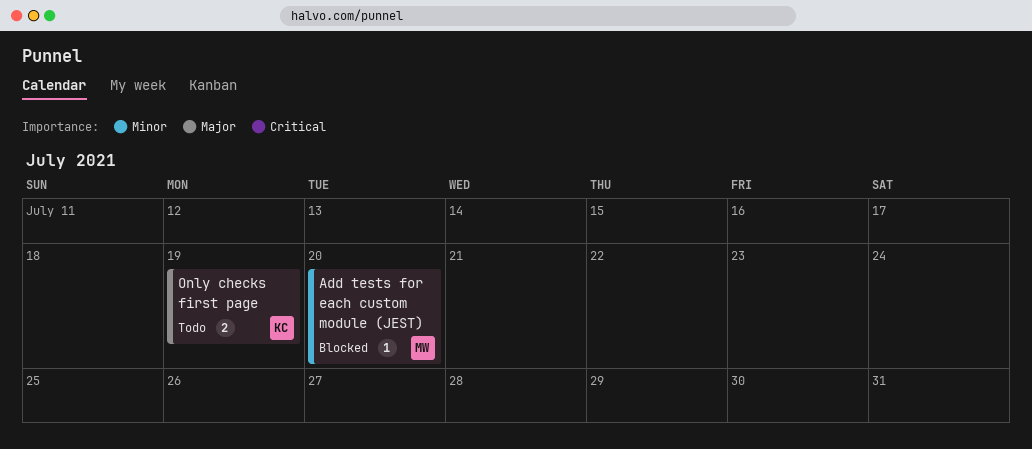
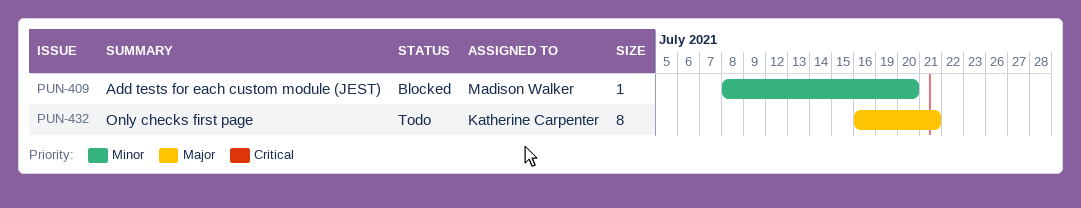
Only checks first page, estimate: 2 -> 8
Only checks first page, due: Jul 19 -> Jul 21

